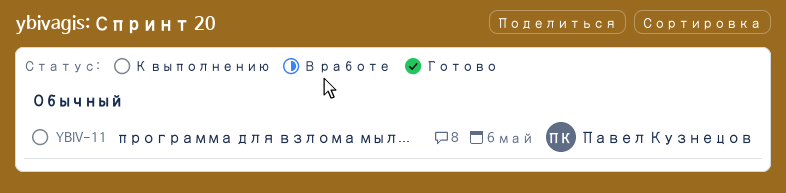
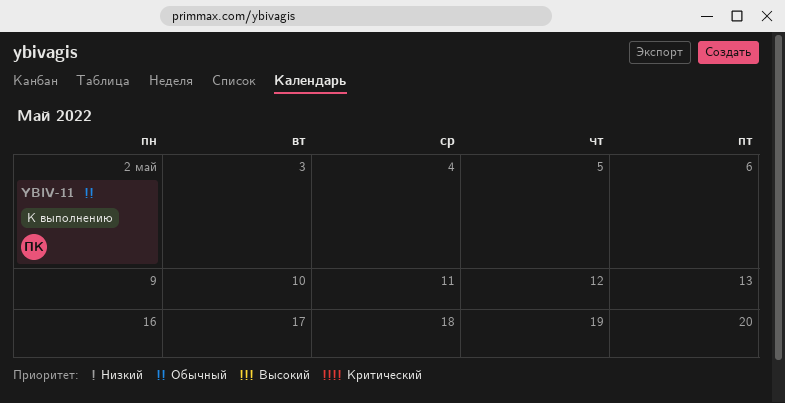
YBIV-11, due: May 6 -> May 2

